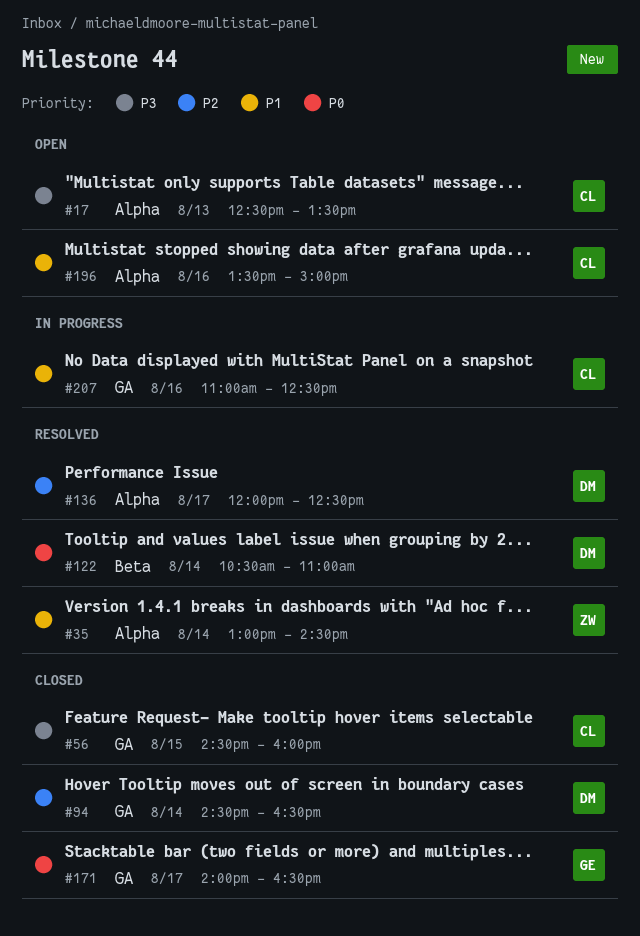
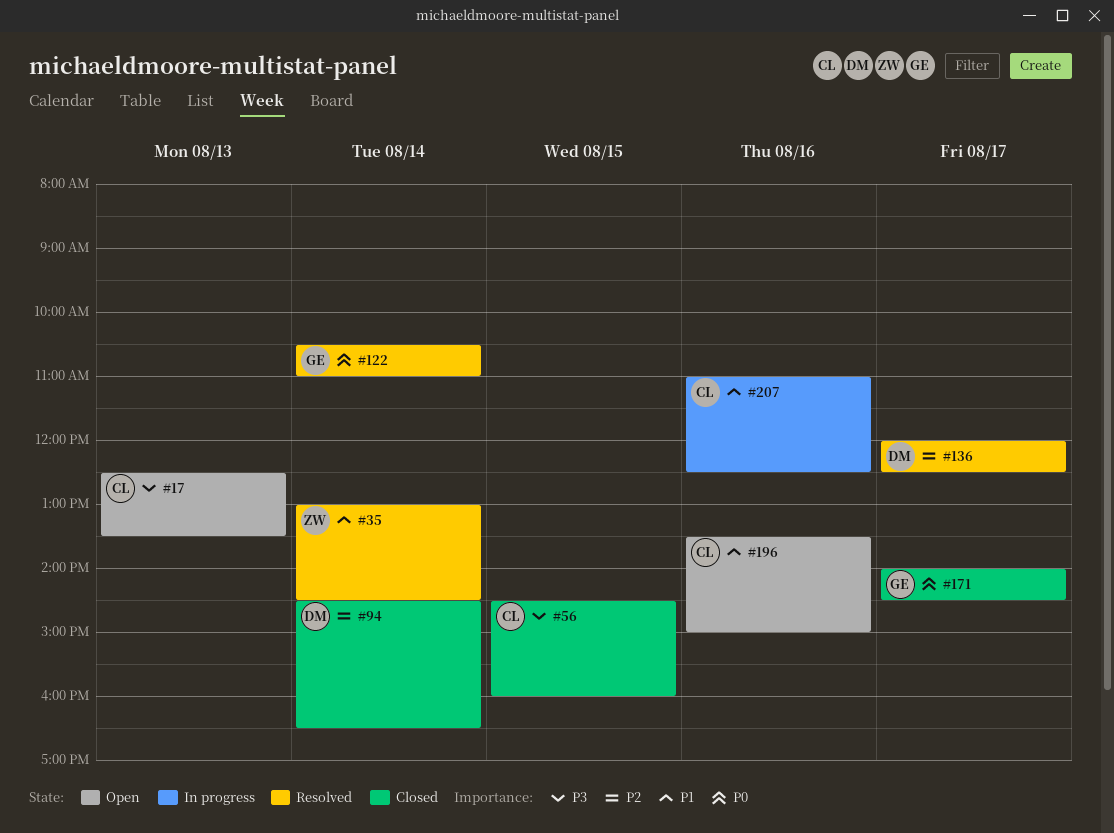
#122, owner: DM -> GE
#171, ends: 16:30 -> 14:30

